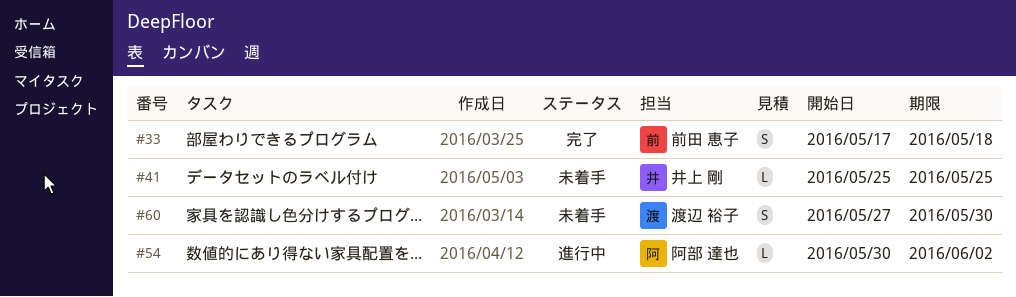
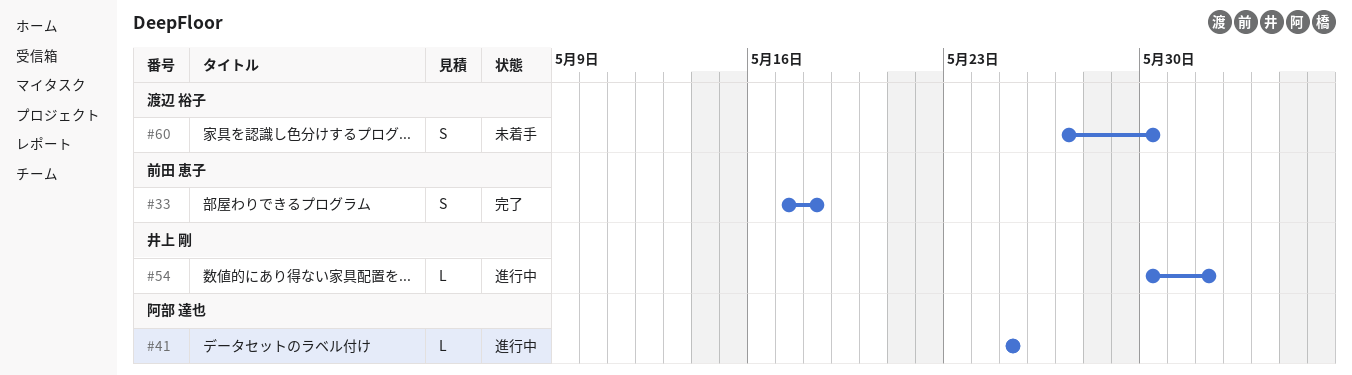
#41, status: 未着手 -> 進行中
#41, owner: 井上 剛 -> 阿部 達也
#54, owner: 阿部 達也 -> 井上 剛
#54, due: Jun 2 -> Jun 1

